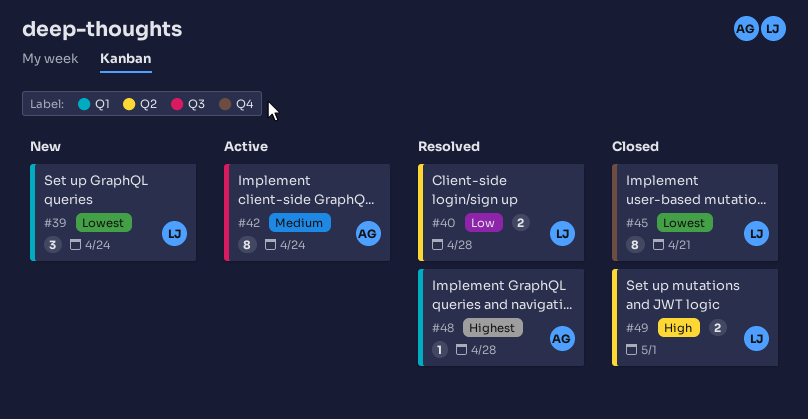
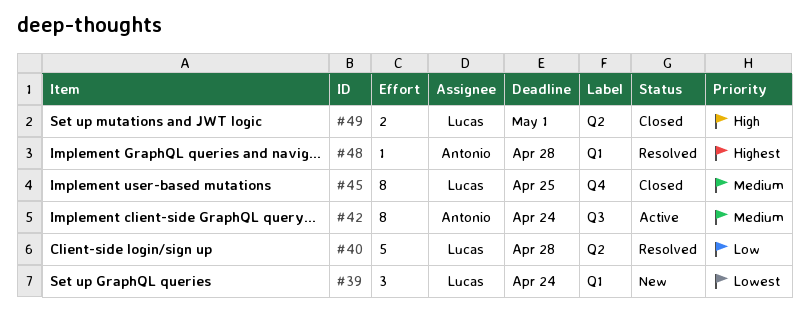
#40, estimate: 2 -> 5
#45, priority: Lowest -> Medium
#45, due: Apr 21 -> Apr 25

